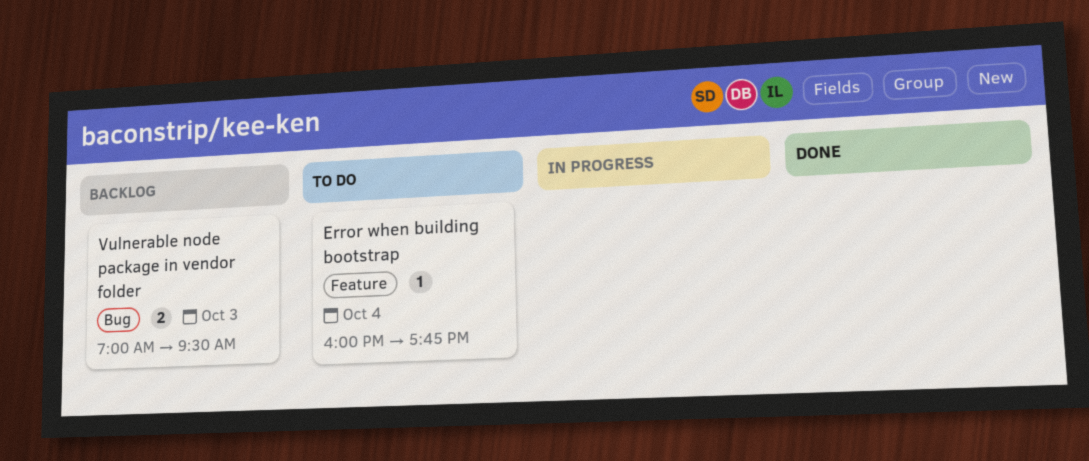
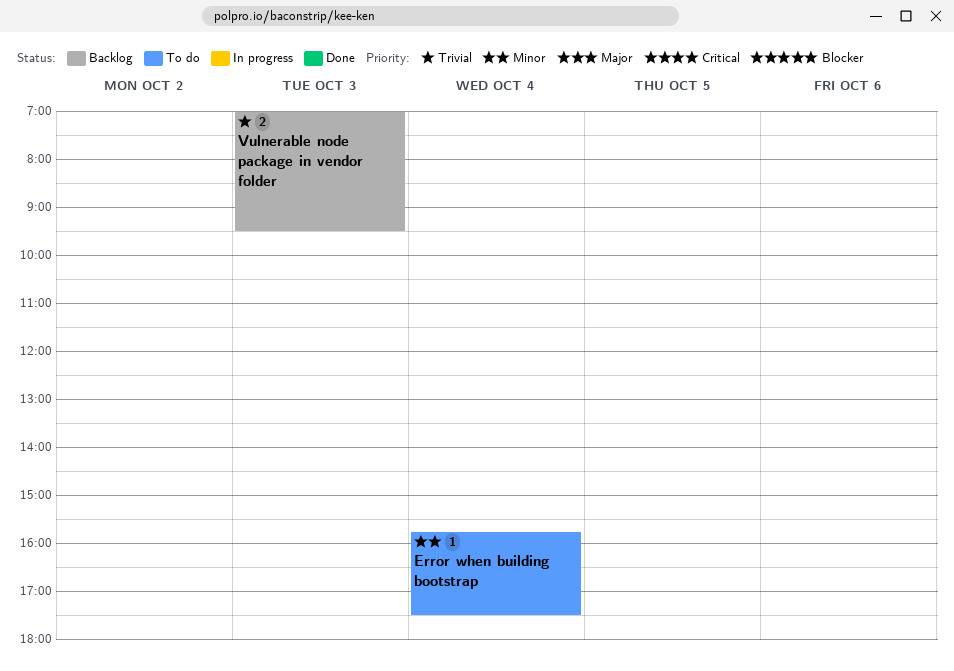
Error when building bootstrap, begins: 16:00 -> 15:45
Error when building bootstrap, ends: 17:45 -> 17:30

